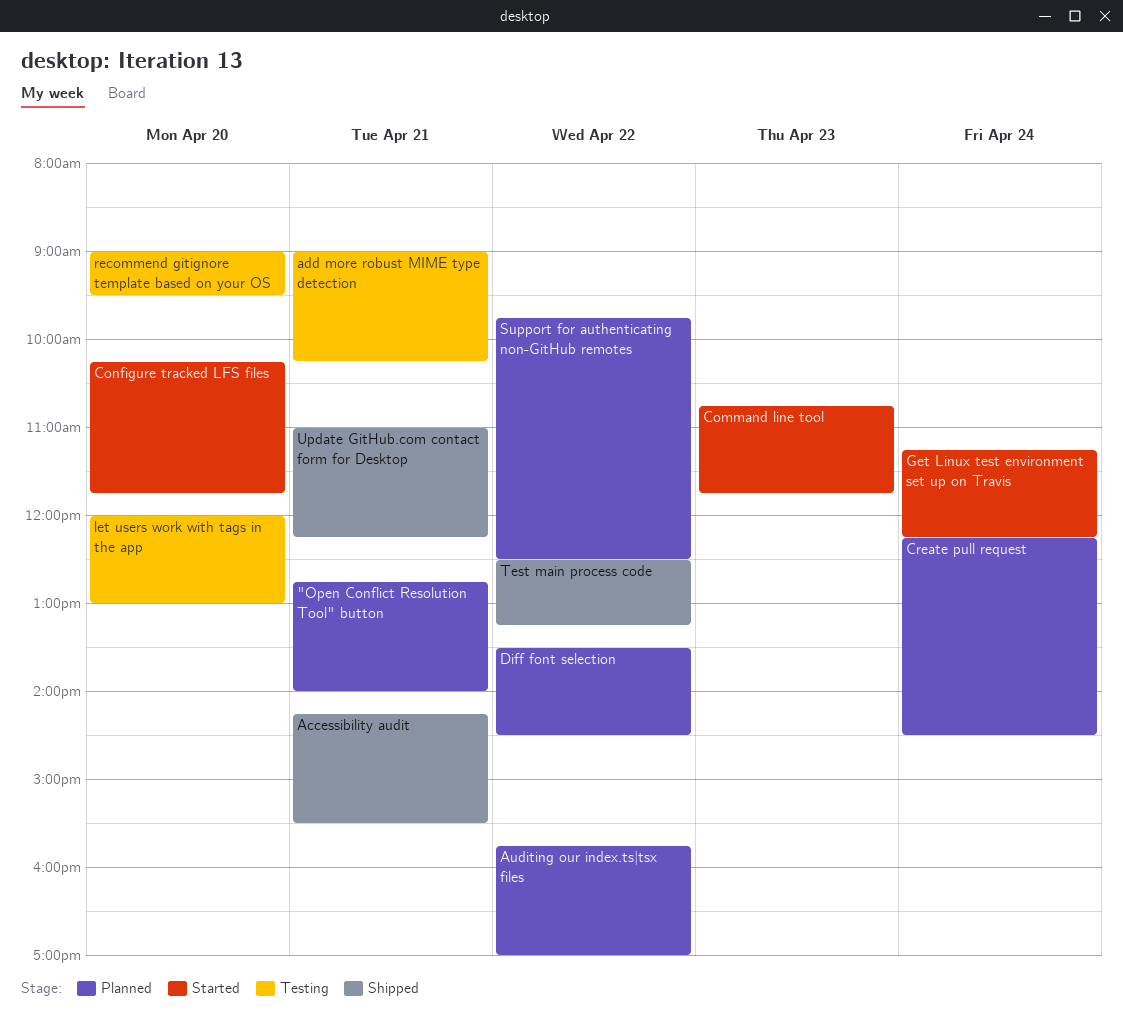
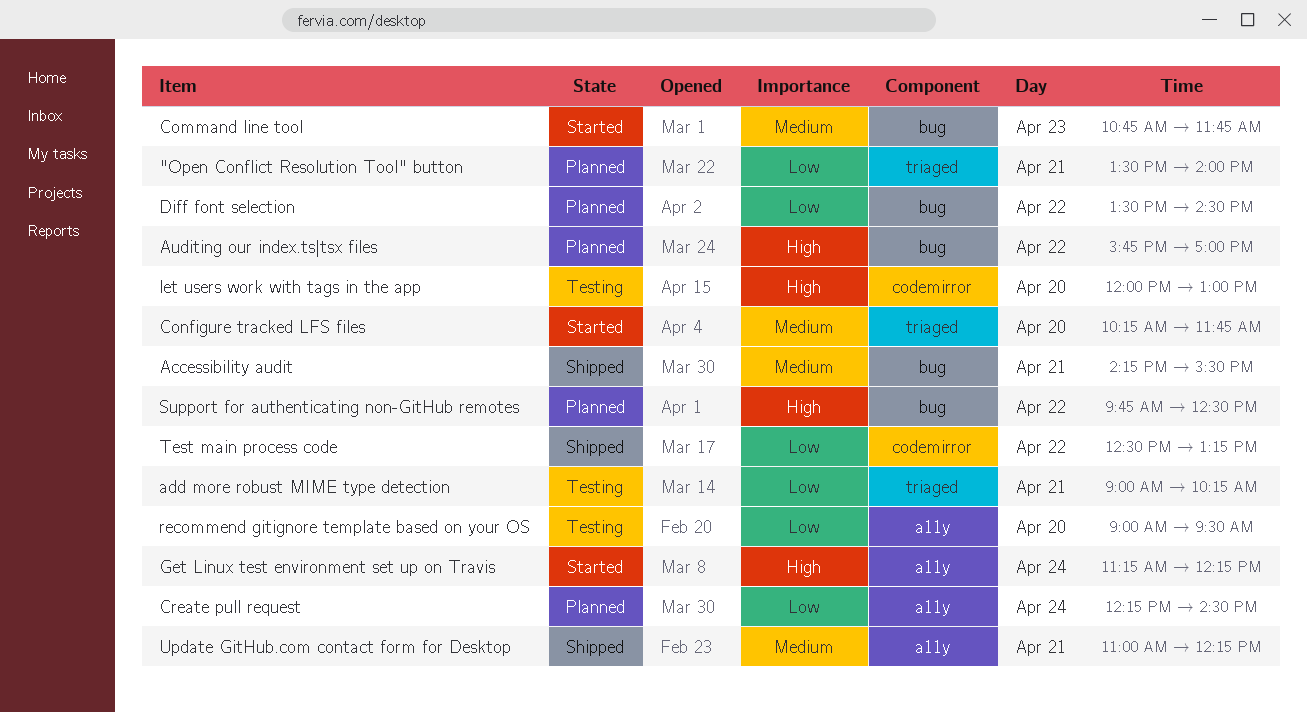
"Open Conflict Resolution Tool" button, begins: 12:45 -> 13:30

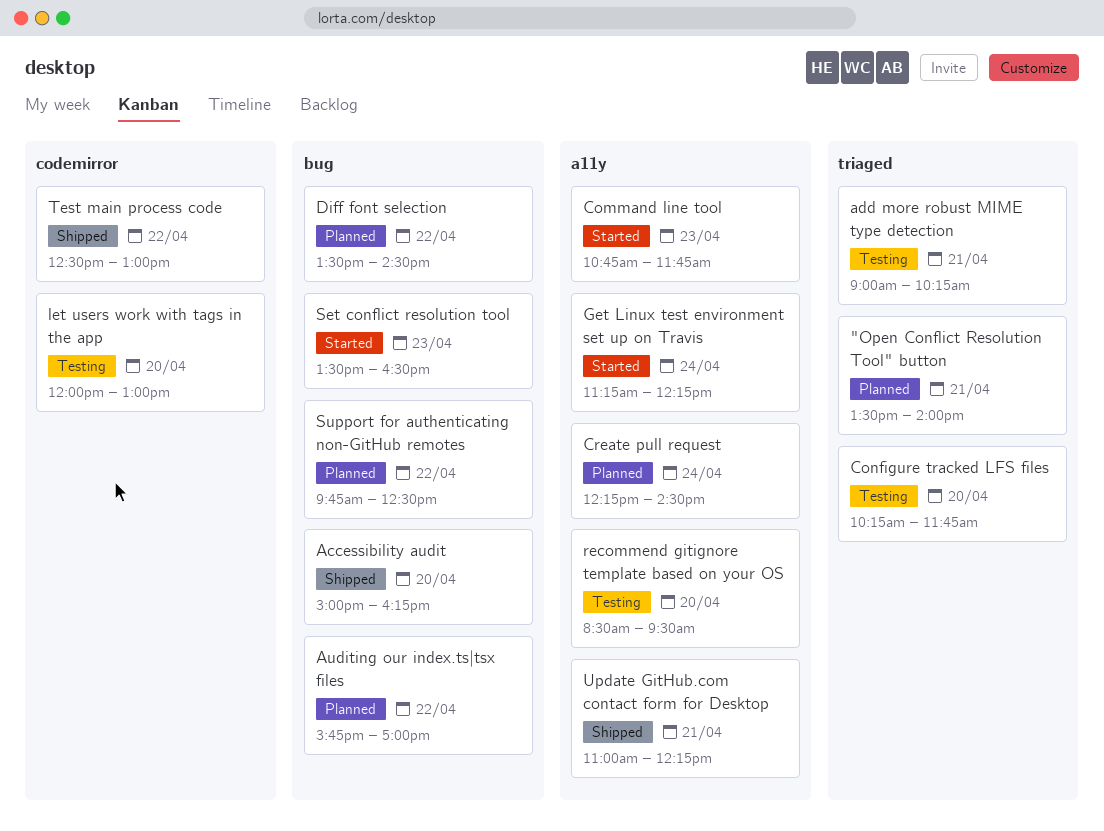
Accessibility audit, day: Apr 21 -> Apr 20
Accessibility audit, begins: 14:15 -> 15:00
Accessibility audit, ends: 15:30 -> 16:15
Command line tool, label: bug -> a11y
Configure tracked LFS files, status: Started -> Testing
recommend gitignore template based on your OS, begins: 09:00 -> 08:30
Set conflict resolution tool: none -> present
Test main process code, ends: 13:15 -> 13:00

